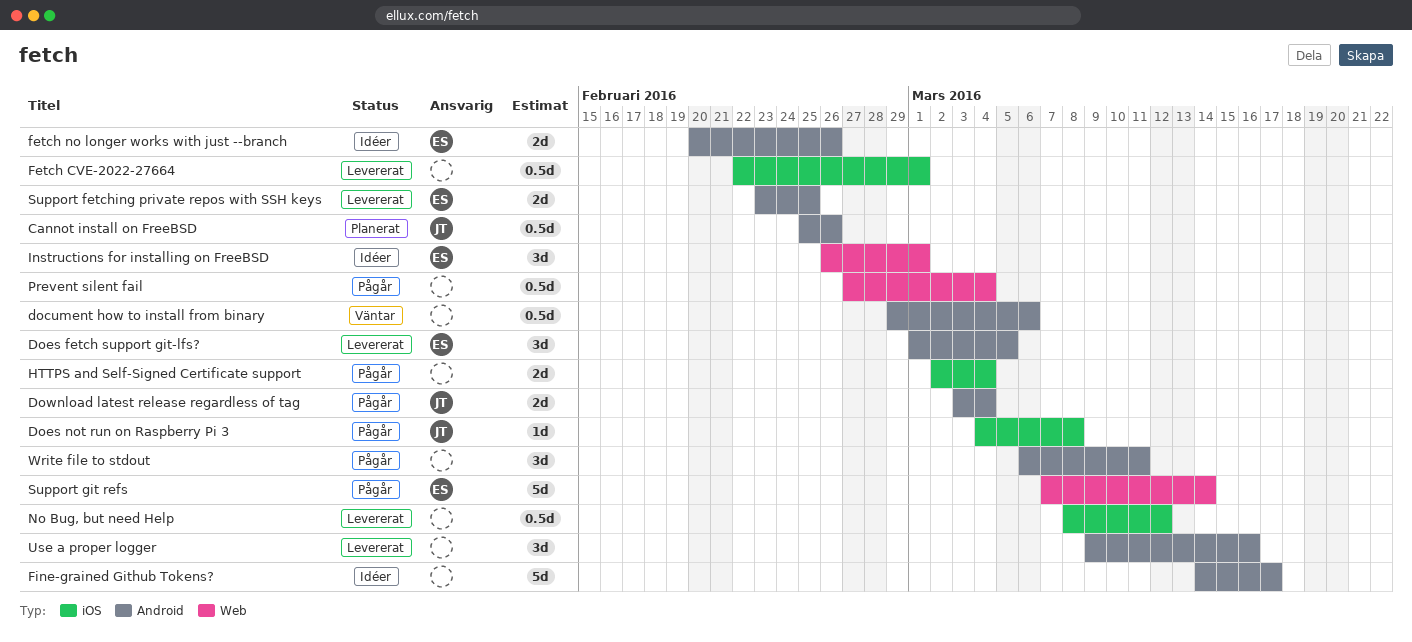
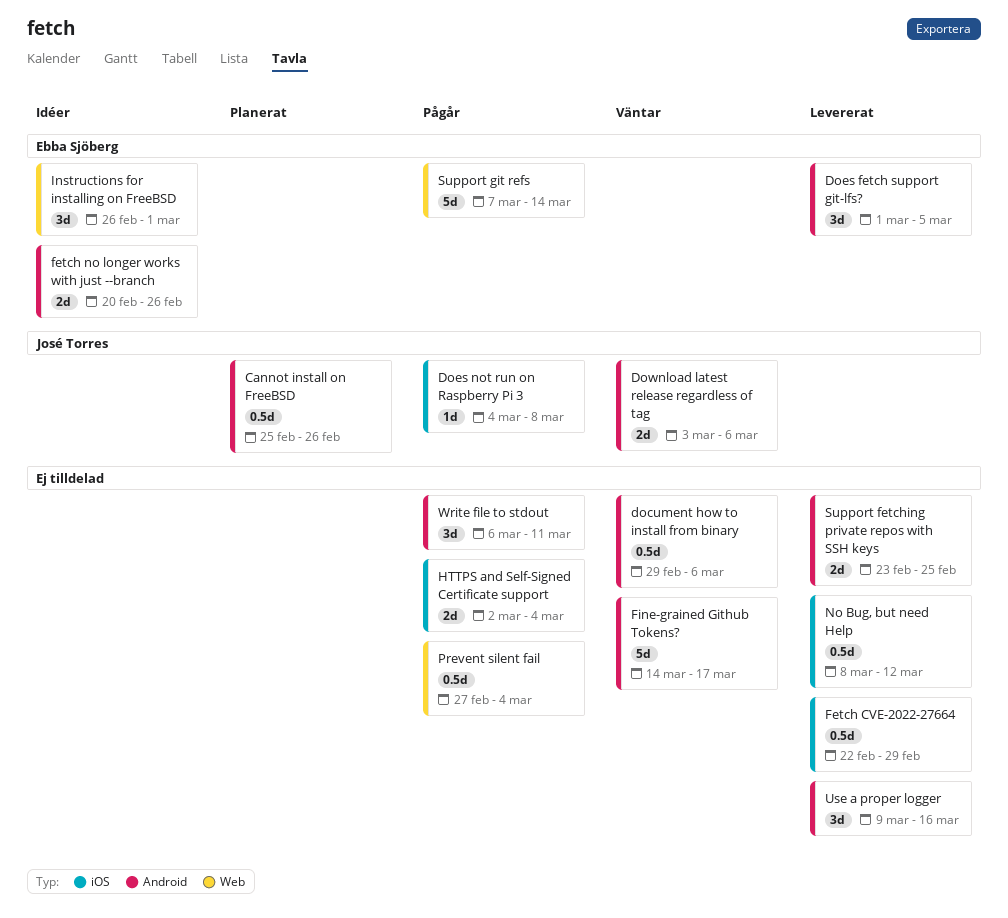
Download latest release regardless of tag, status: Pågår -> Väntar
Download latest release regardless of tag, due: Mar 4 -> Mar 6
Fetch CVE-2022-27664, due: Mar 1 -> Feb 29
Fine-grained Github Tokens?, status: Idéer -> Väntar
Support fetching private repos with SSH keys, owner: Ebba Sjöberg -> none

